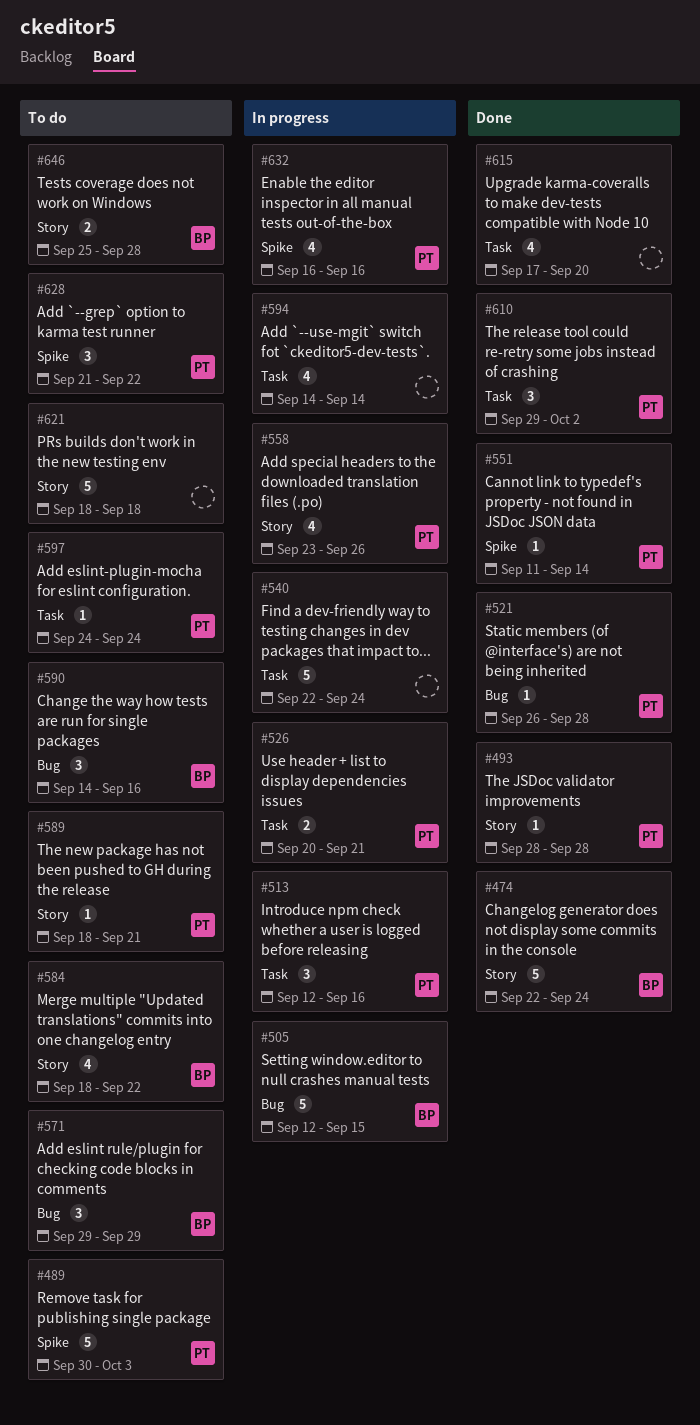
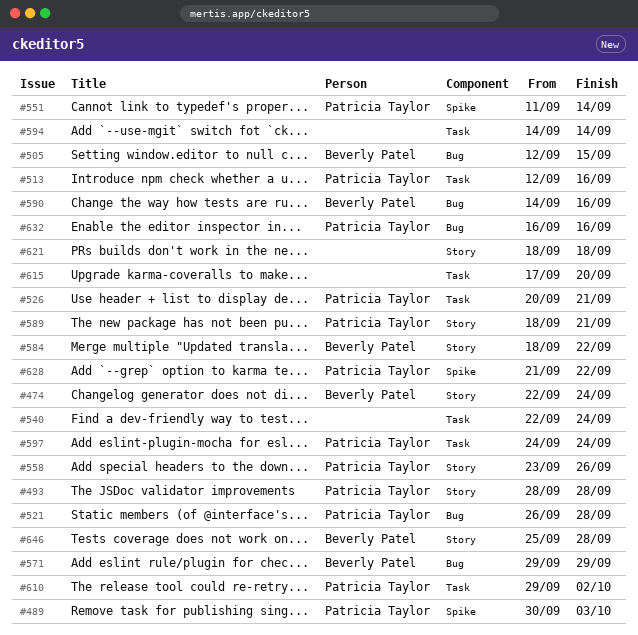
#632, label: Spike -> Bug

